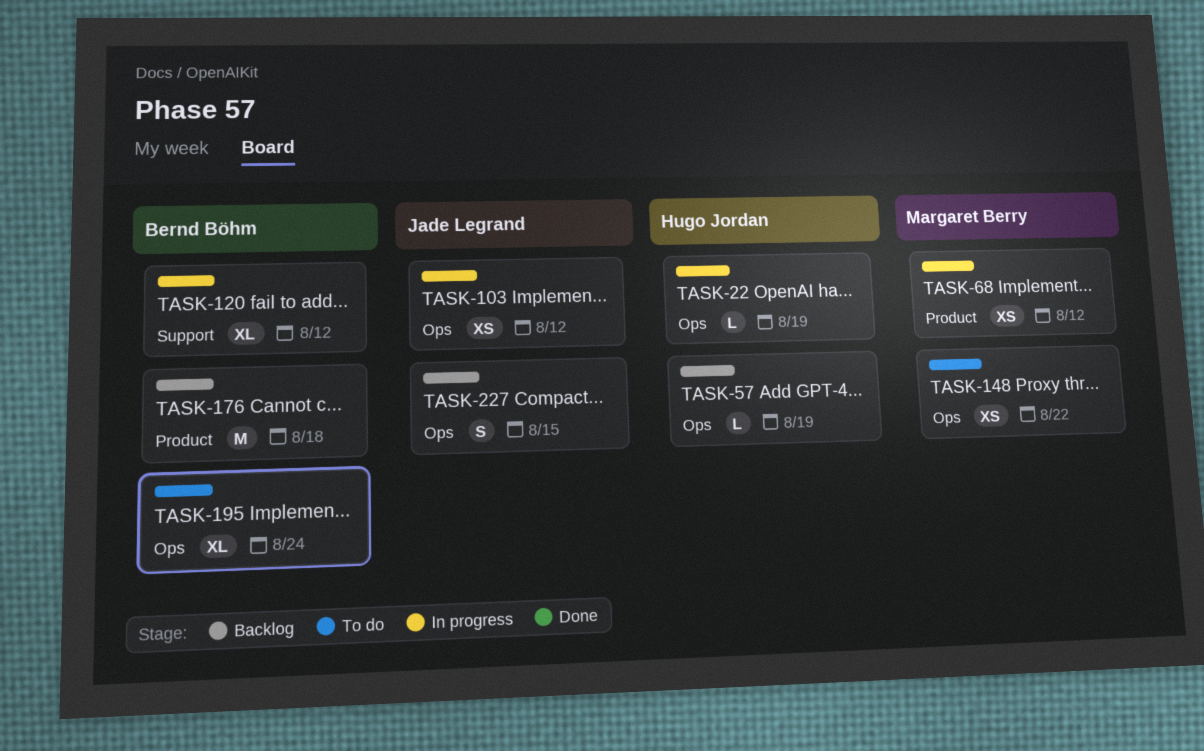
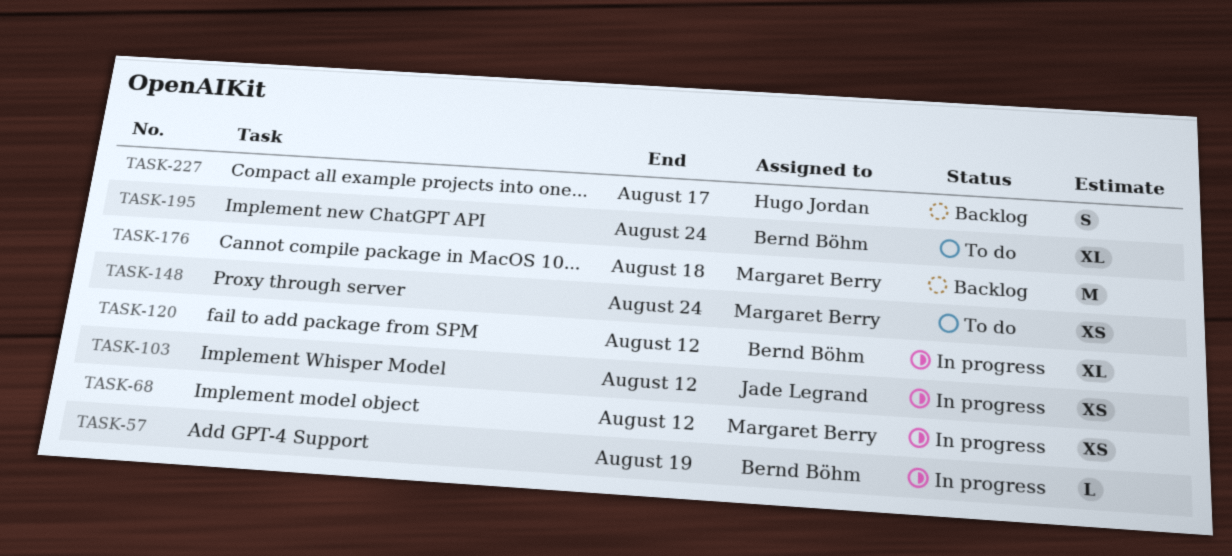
TASK-22: present -> none
TASK-57, status: Backlog -> In progress
TASK-57, owner: Hugo Jordan -> Bernd Böhm
TASK-148, due: Aug 22 -> Aug 24
TASK-176, owner: Bernd Böhm -> Margaret Berry
TASK-227, owner: Jade Legrand -> Hugo Jordan
TASK-227, due: Aug 15 -> Aug 17

